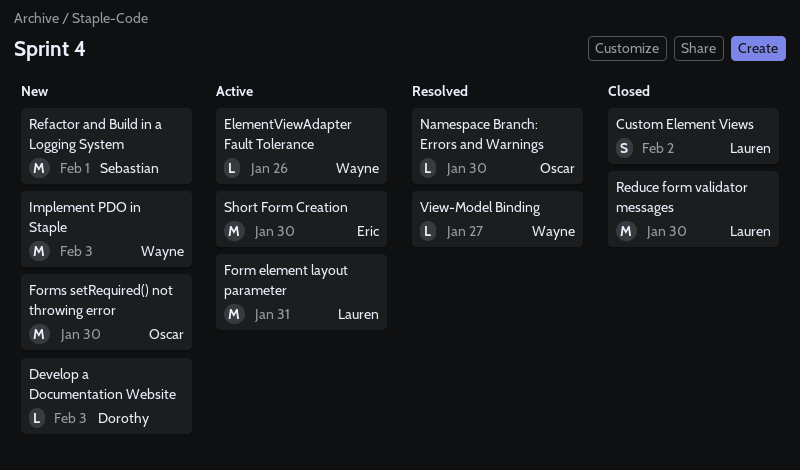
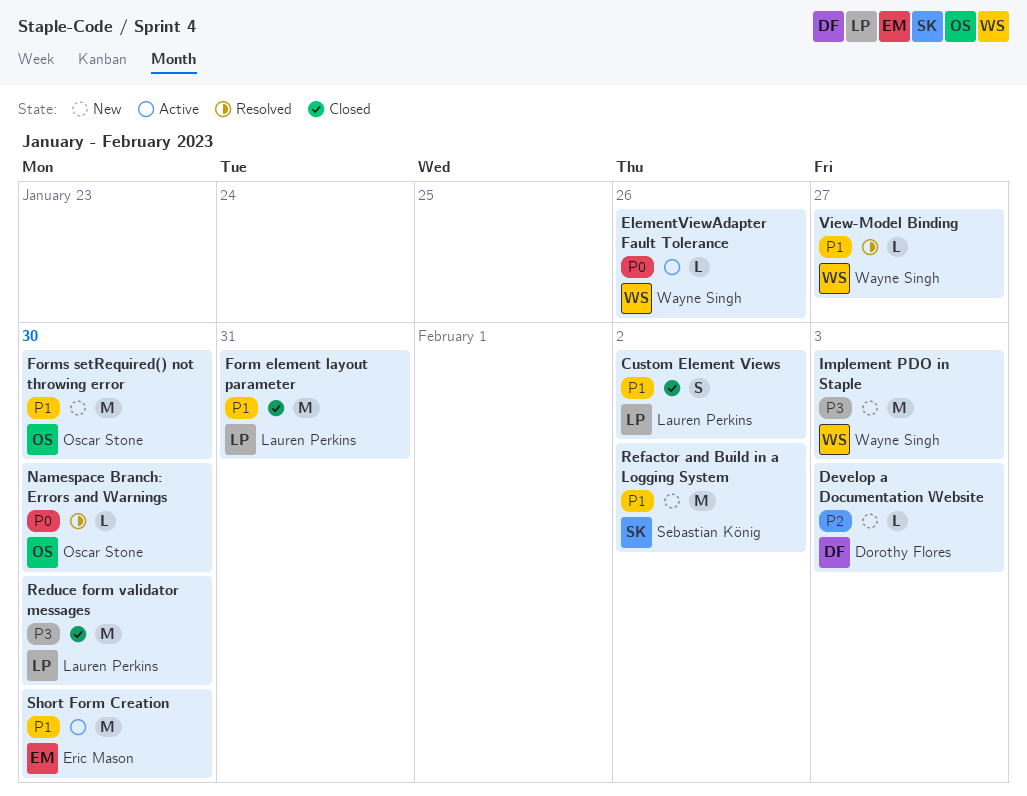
Form element layout parameter, status: Active -> Closed
Refactor and Build in a Logging System, due: Feb 1 -> Feb 2

